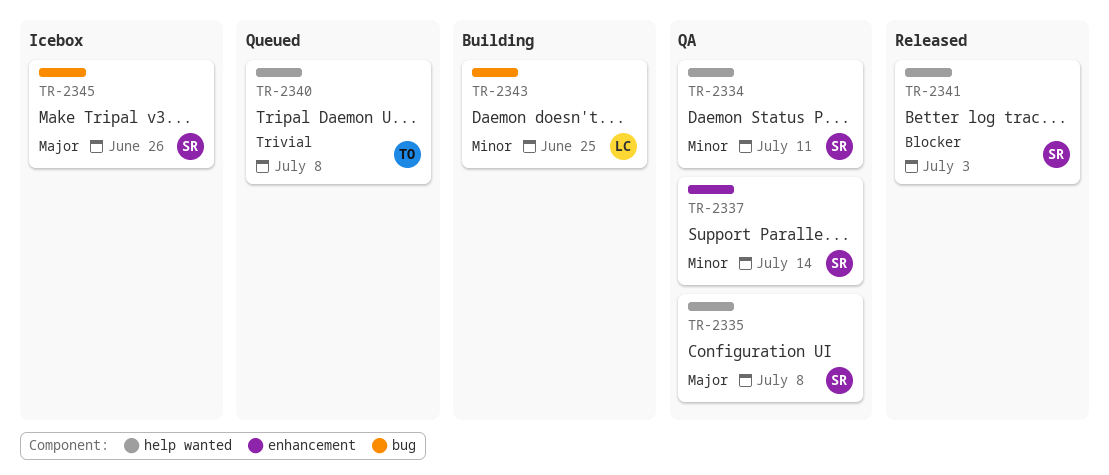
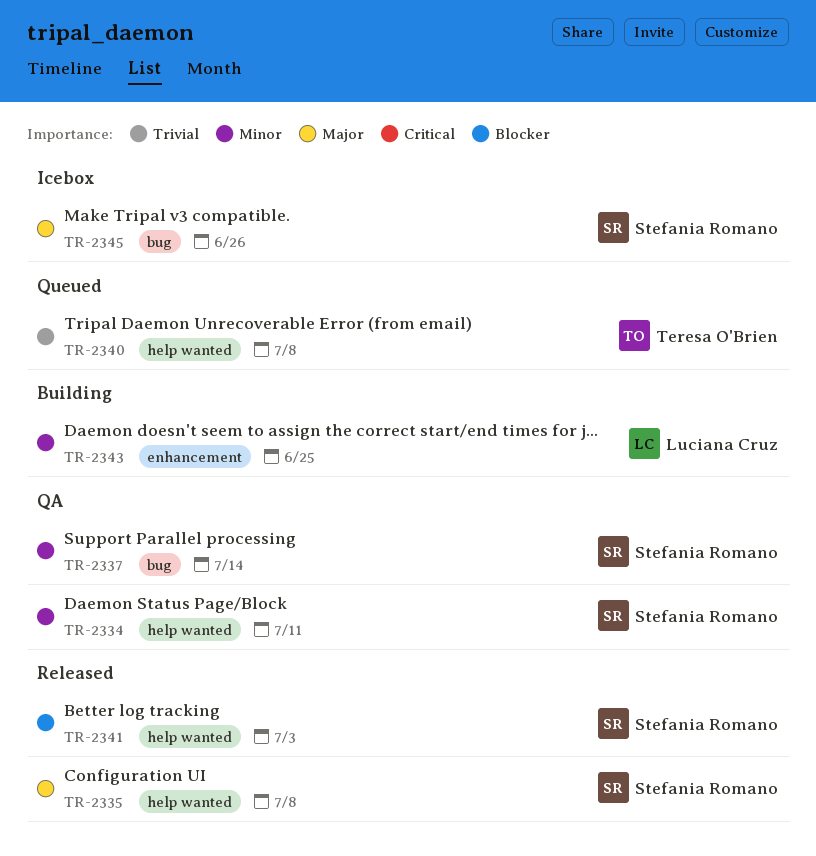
TR-2335, status: QA -> Released
TR-2337, label: enhancement -> bug
TR-2343, label: bug -> enhancement

